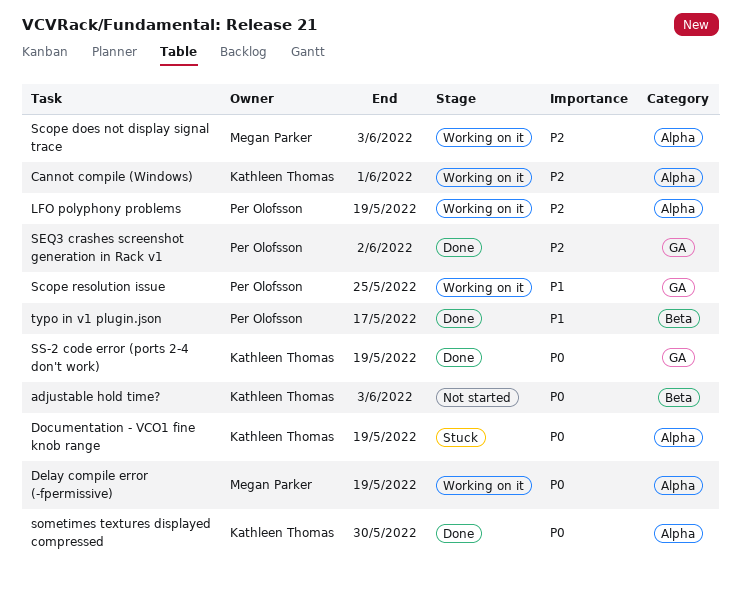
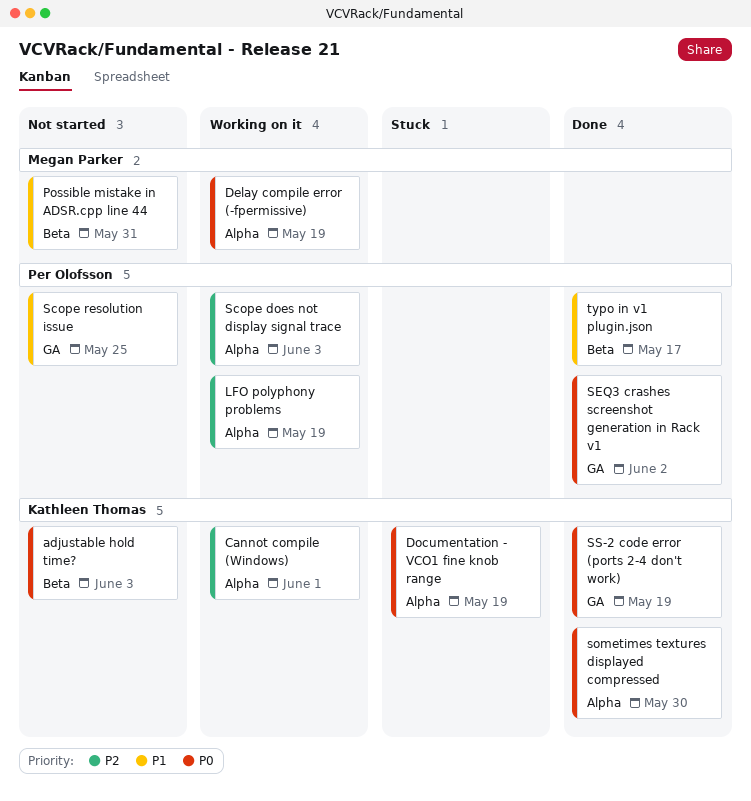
Possible mistake in ADSR.cpp line 44: none -> present
Scope does not display signal trace, owner: Megan Parker -> Per Olofsson
Scope resolution issue, status: Working on it -> Not started
SEQ3 crashes screenshot generation in Rack v1, priority: P2 -> P0

